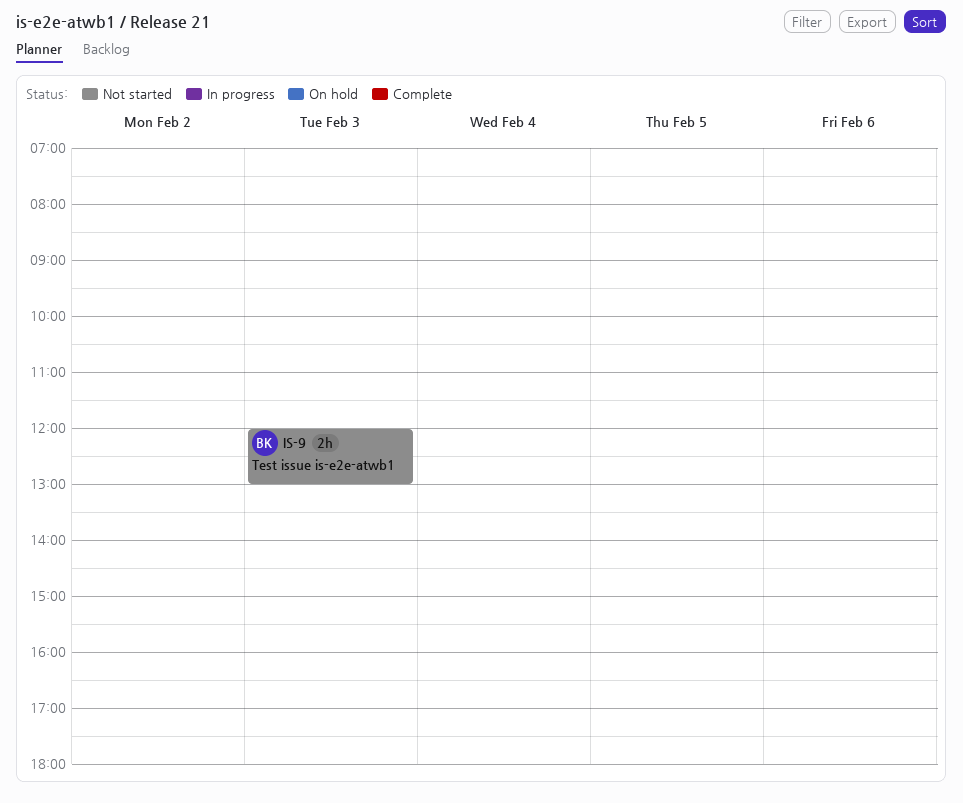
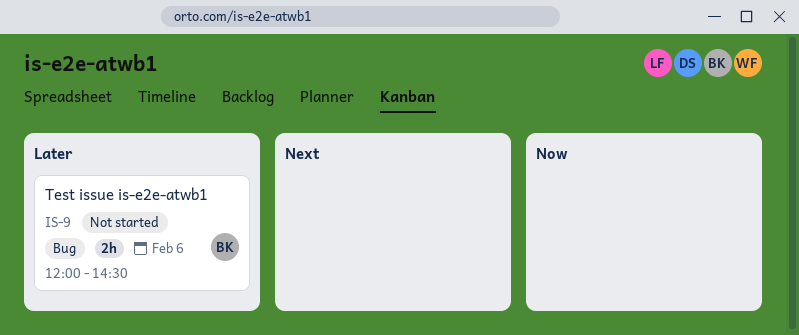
IS-9, day: Feb 3 -> Feb 6
IS-9, ends: 13:00 -> 14:30

